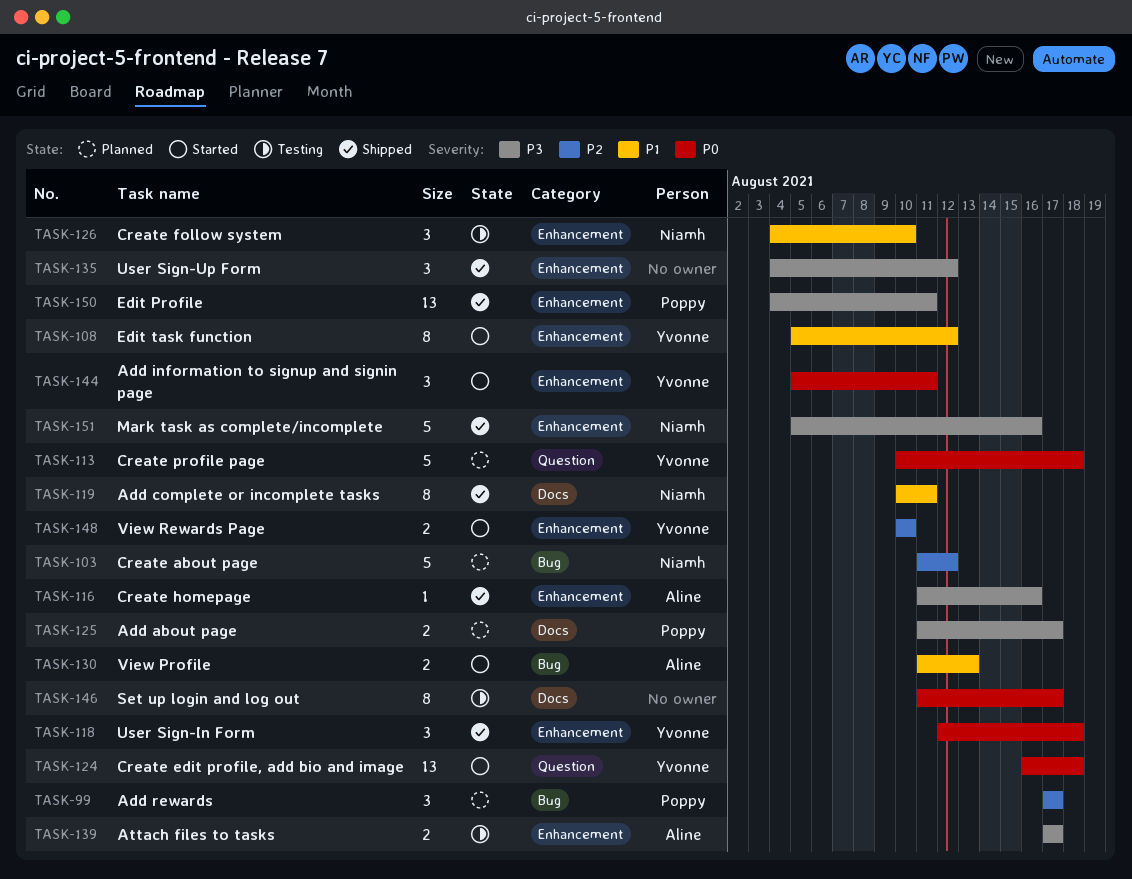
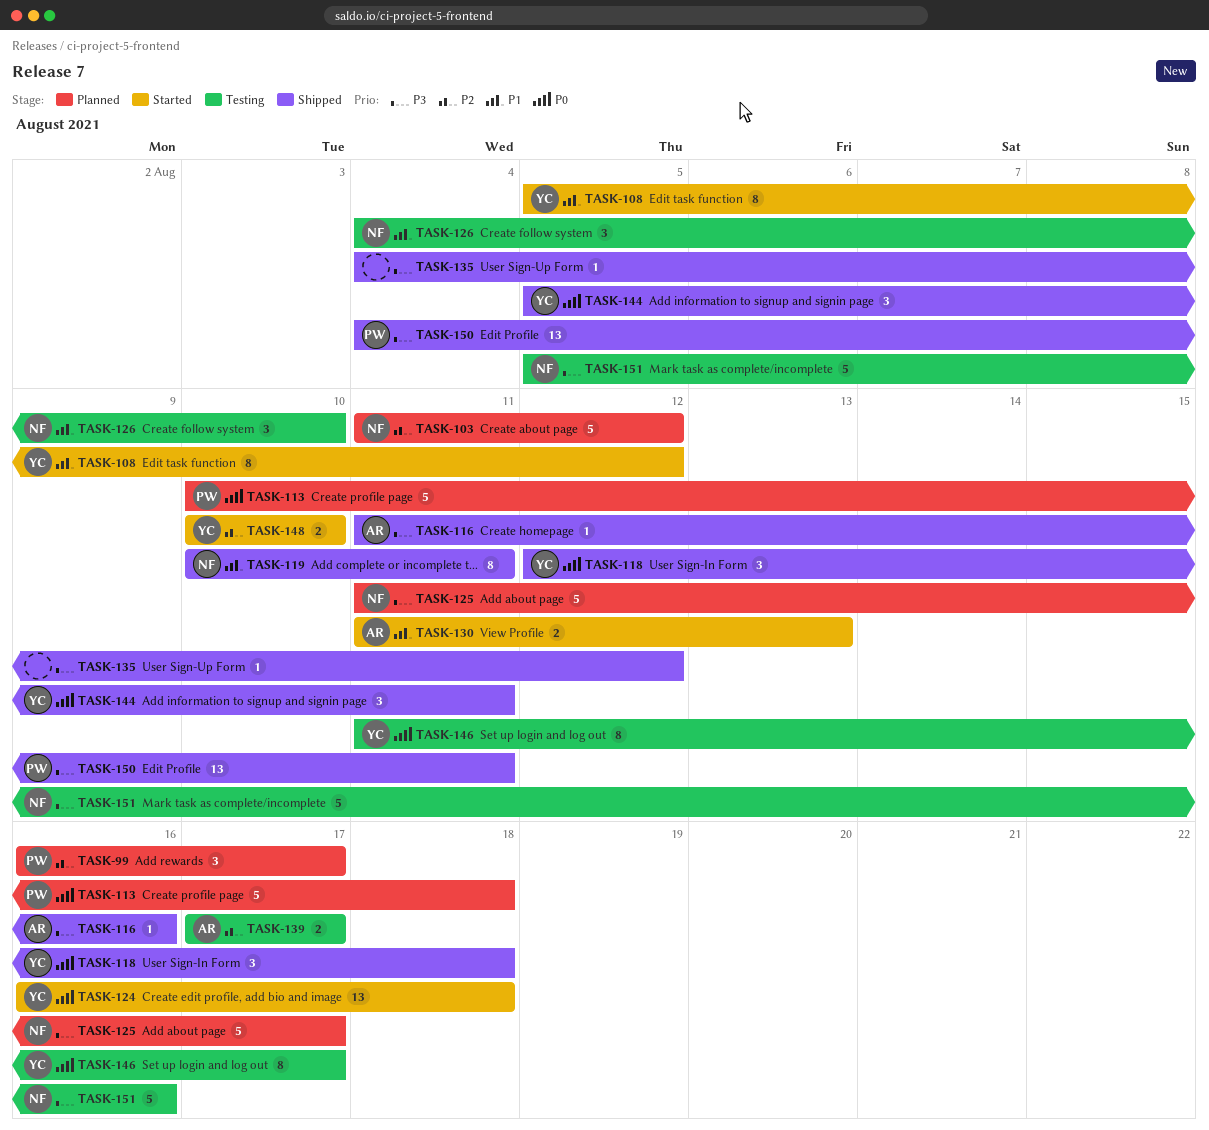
TASK-99, start: Aug 17 -> Aug 16
TASK-113, owner: Yvonne -> Poppy
TASK-125, owner: Poppy -> Niamh
TASK-125, estimate: 2 -> 5
TASK-135, estimate: 3 -> 1
TASK-139, priority: P3 -> P2
TASK-144, status: Started -> Shipped
TASK-146, owner: none -> Yvonne
TASK-151, status: Shipped -> Testing

